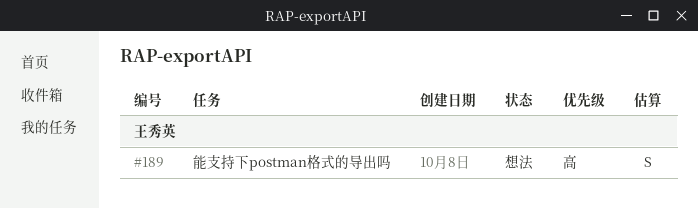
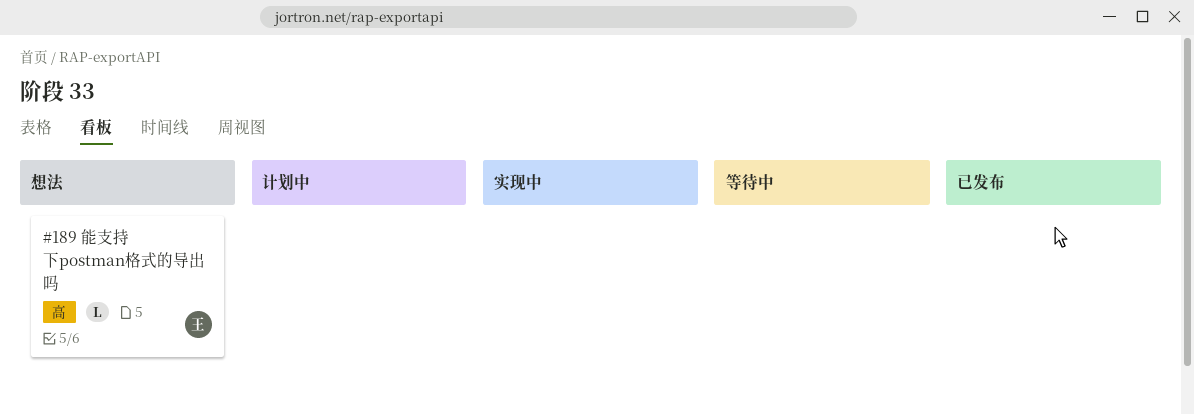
#189, estimate: S -> L

